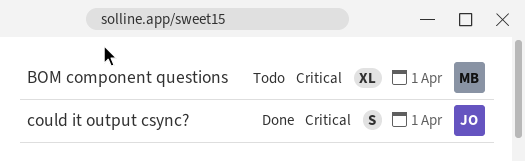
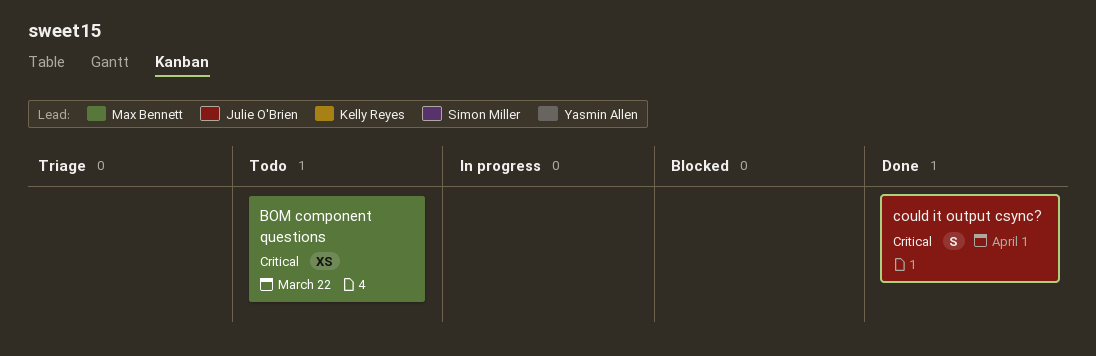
BOM component questions, estimate: XL -> XS
BOM component questions, due: Apr 1 -> Mar 22

